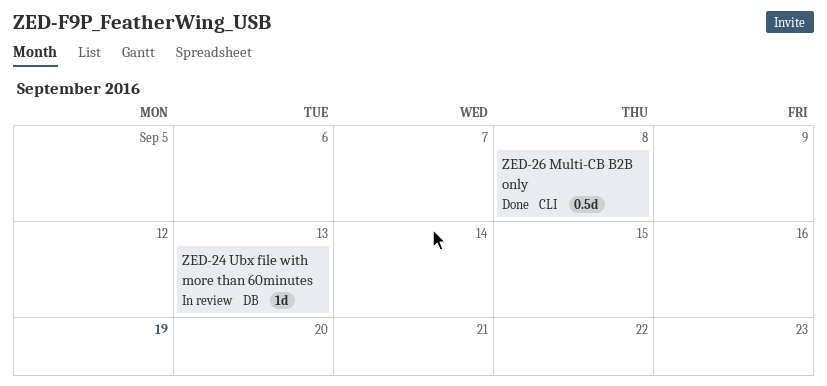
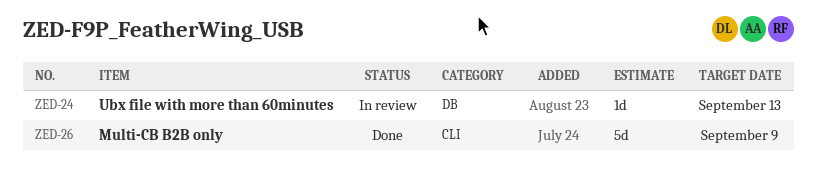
ZED-26, estimate: 0.5d -> 5d
ZED-26, due: Sep 8 -> Sep 9

